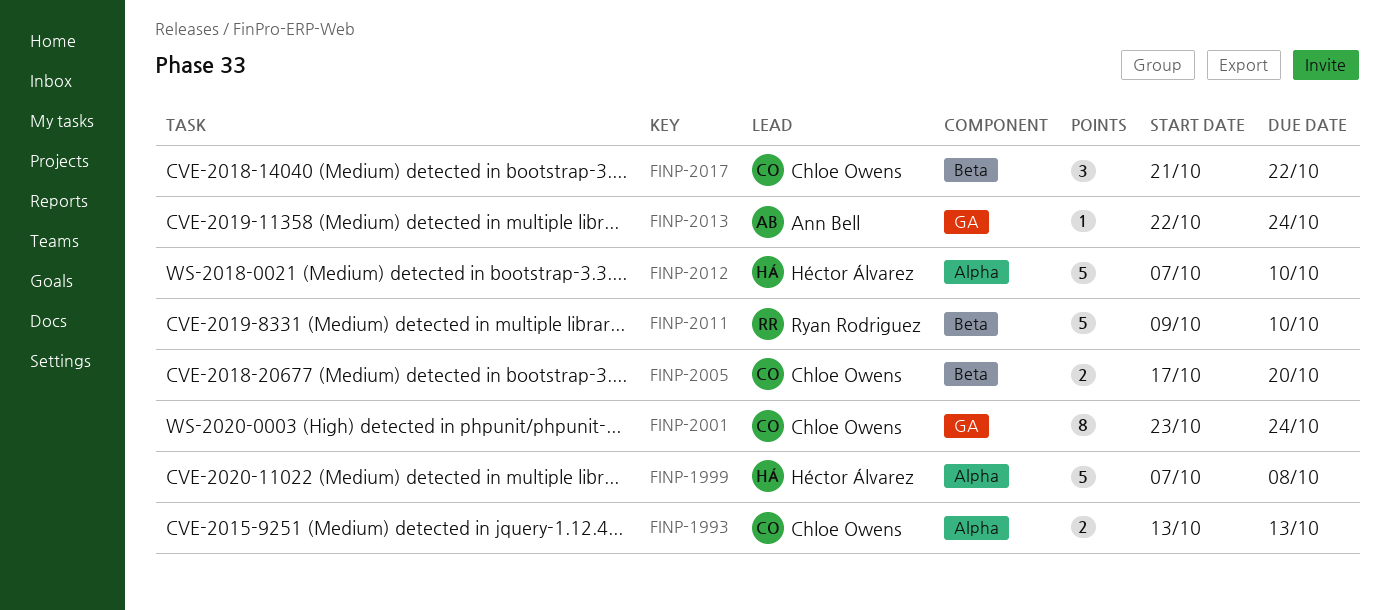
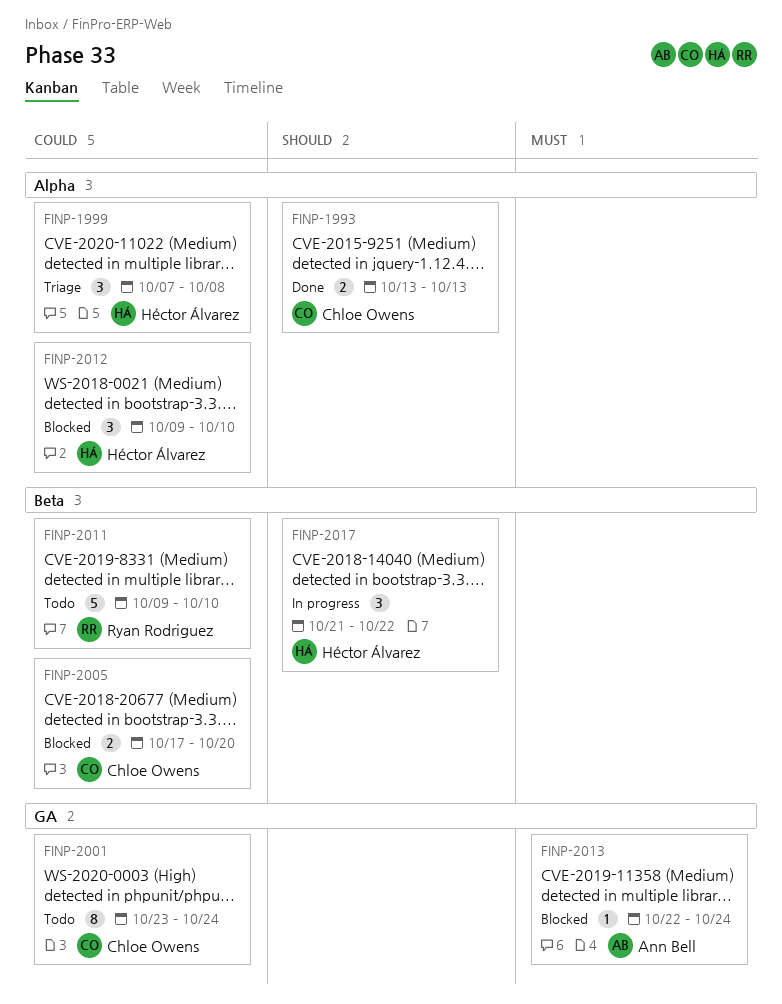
FINP-1999, estimate: 5 -> 3
FINP-2012, estimate: 5 -> 3
FINP-2012, start: Oct 7 -> Oct 9
FINP-2017, owner: Chloe Owens -> Héctor Álvarez

